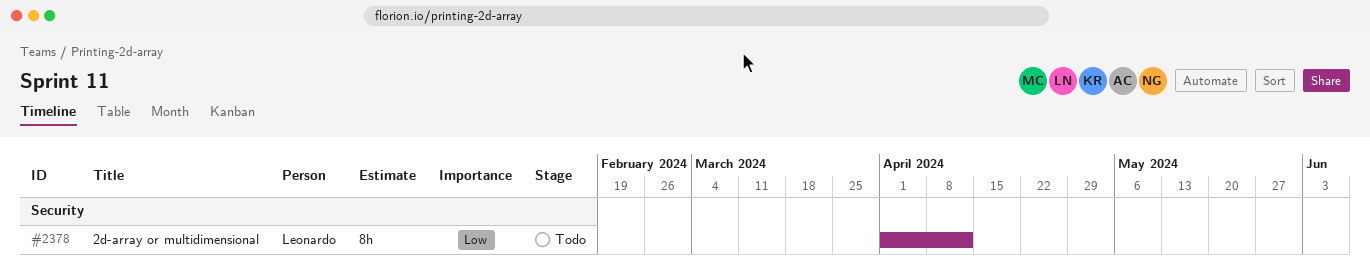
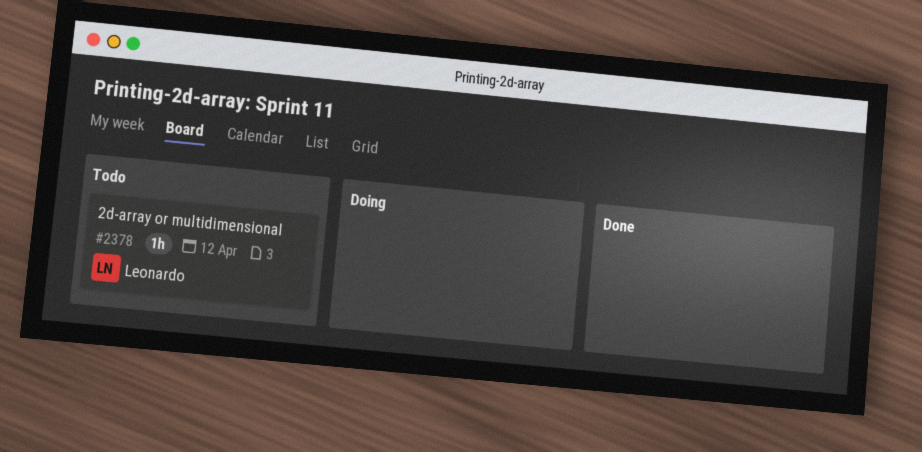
#2378, estimate: 8h -> 1h

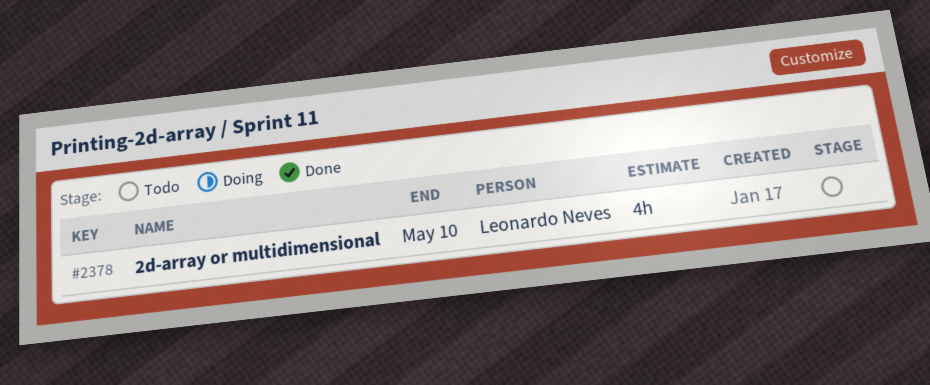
#2378, estimate: 1h -> 4h
#2378, due: Apr 12 -> May 10

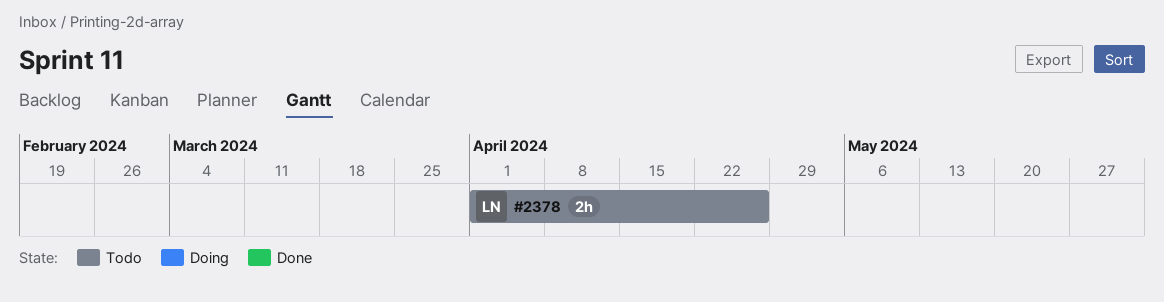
#2378, estimate: 4h -> 2h
#2378, due: May 10 -> Apr 26

